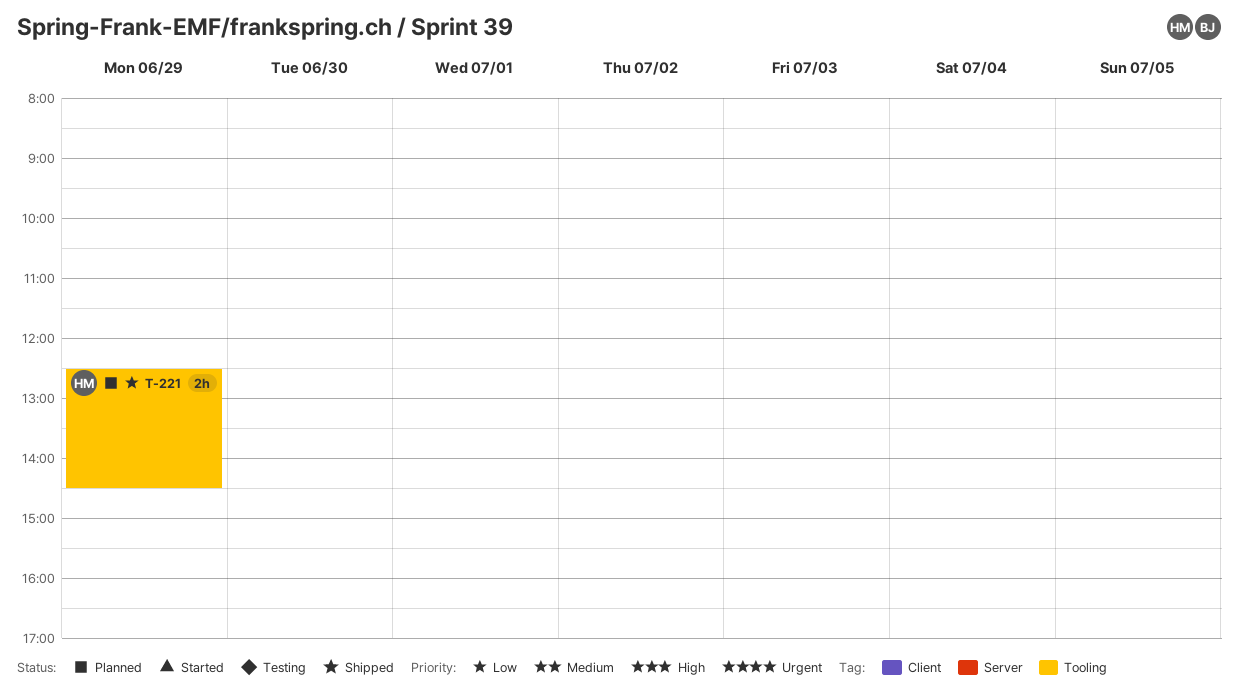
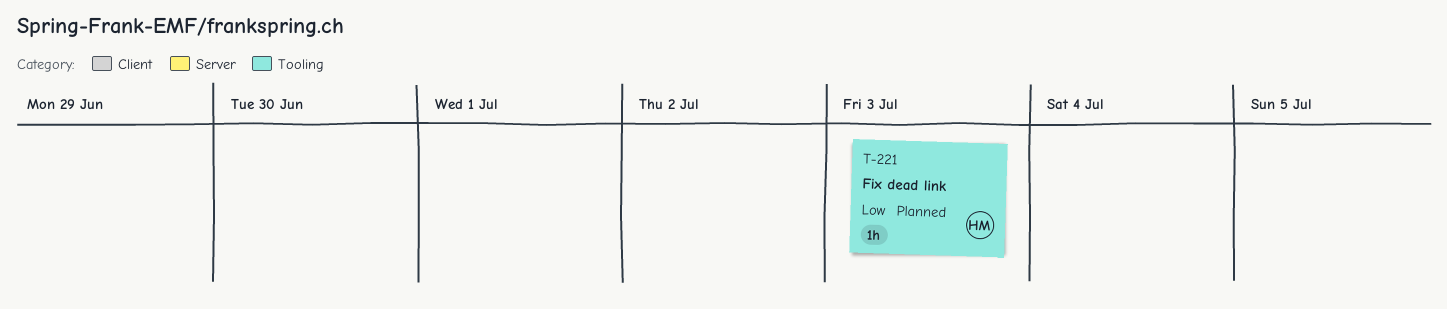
T-221, estimate: 2h -> 1h
T-221, day: Jun 29 -> Jul 3

